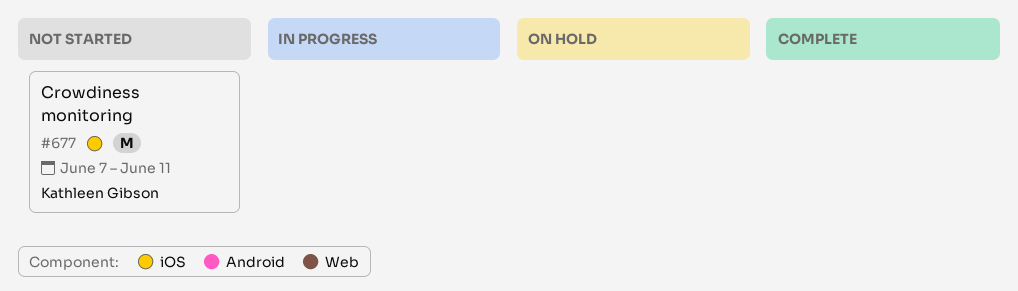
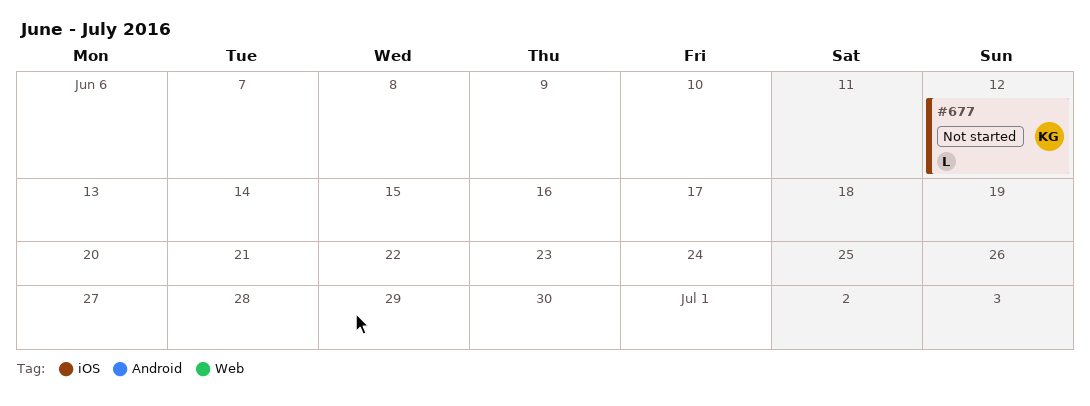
#677, estimate: M -> L
#677, due: Jun 11 -> Jun 12

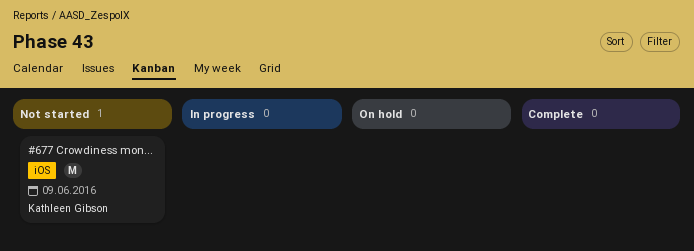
#677, estimate: L -> M
#677, due: Jun 12 -> Jun 9

